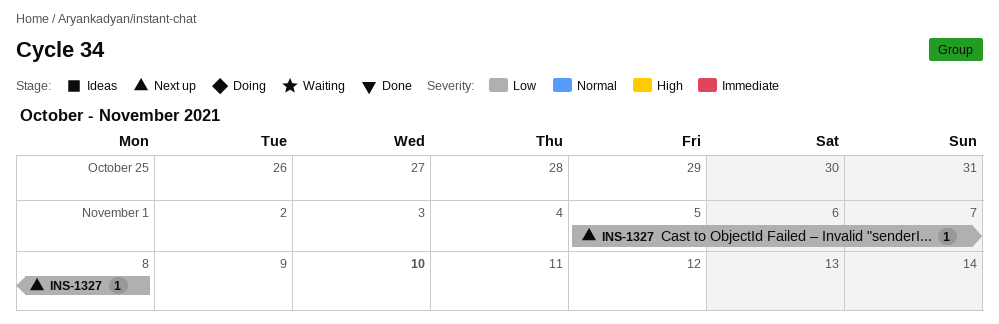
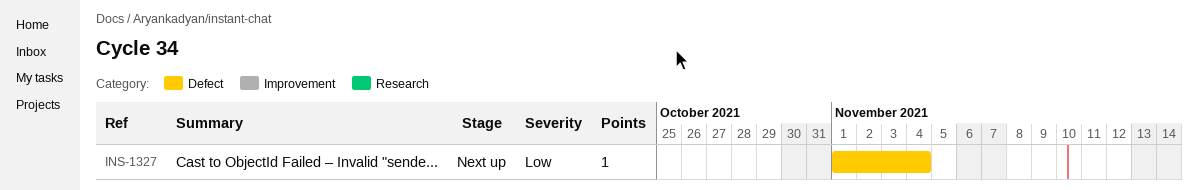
INS-1327, start: Nov 5 -> Nov 1
INS-1327, due: Nov 8 -> Nov 4

